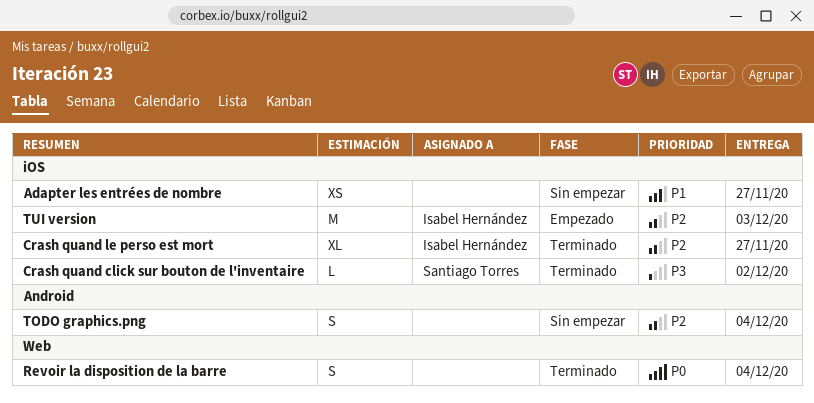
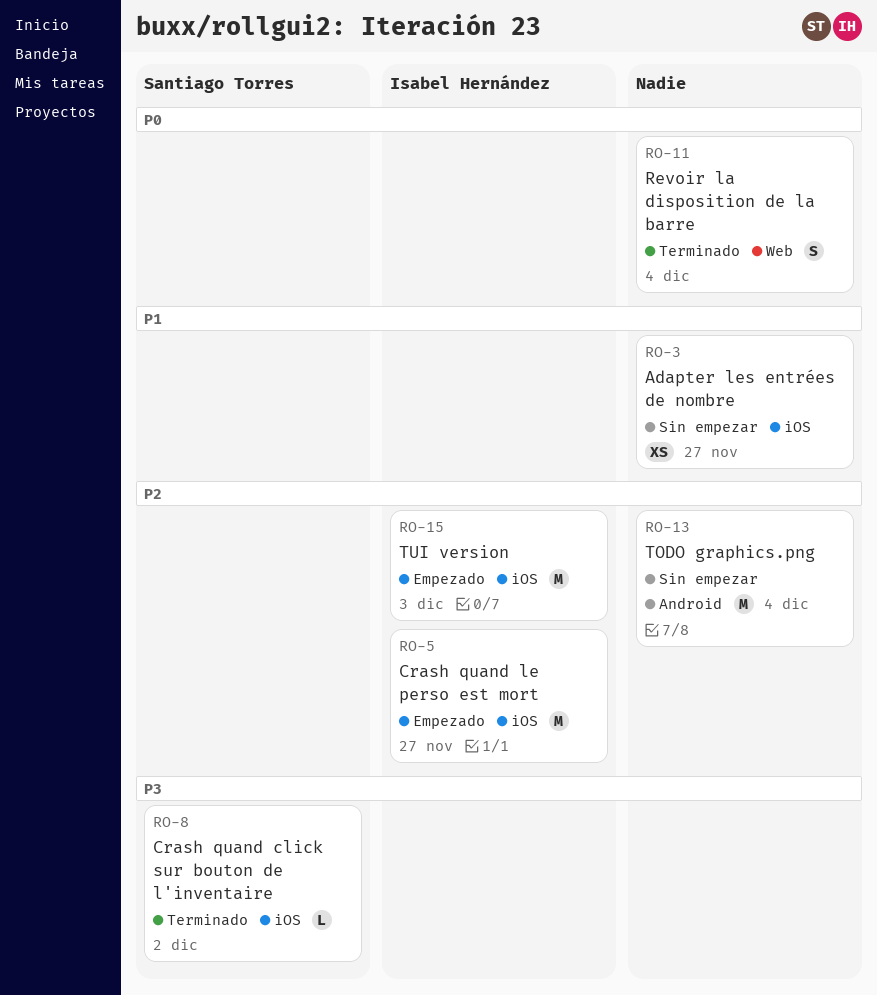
Crash quand le perso est mort, status: Terminado -> Empezado
Crash quand le perso est mort, estimate: XL -> M
TODO graphics.png, estimate: S -> M

